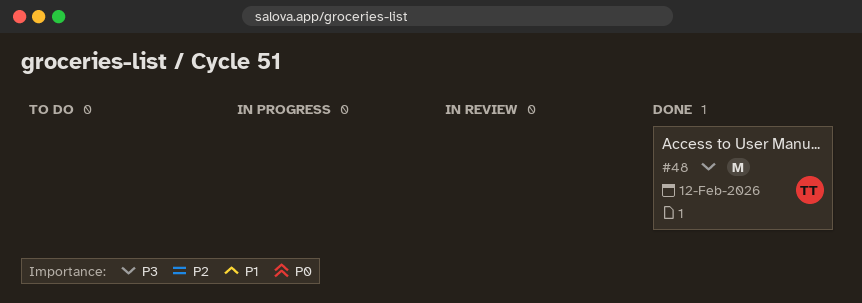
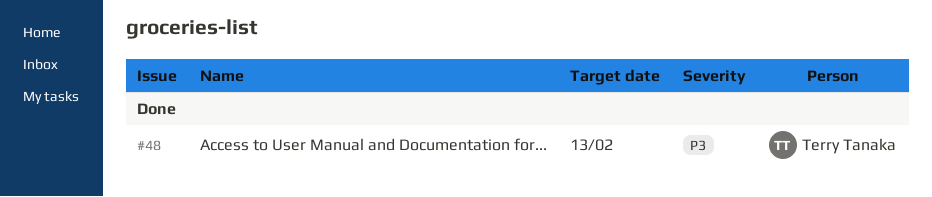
#48, due: Feb 12 -> Feb 13

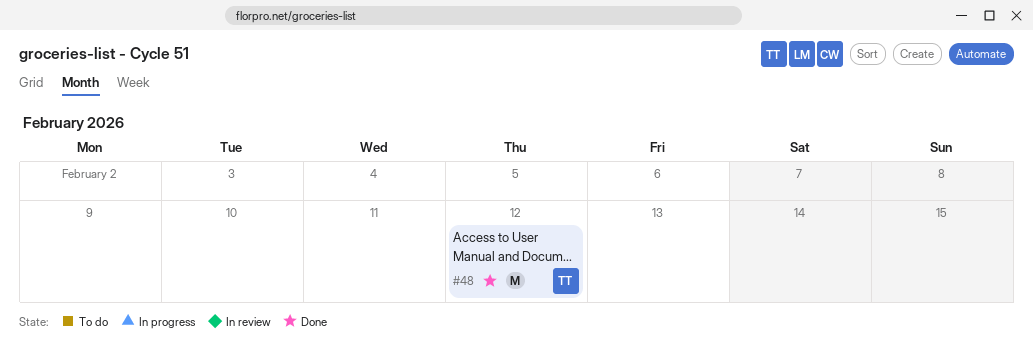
#48, due: Feb 13 -> Feb 12

